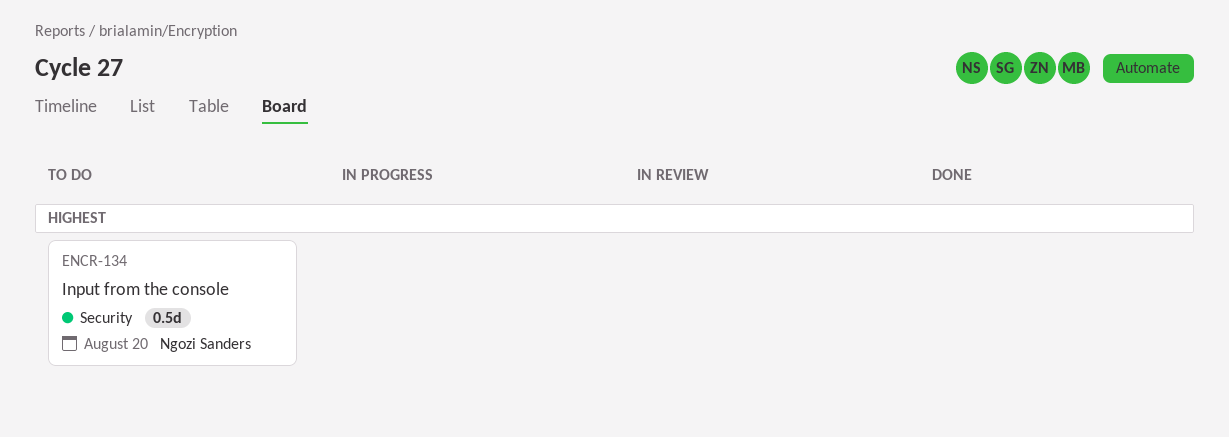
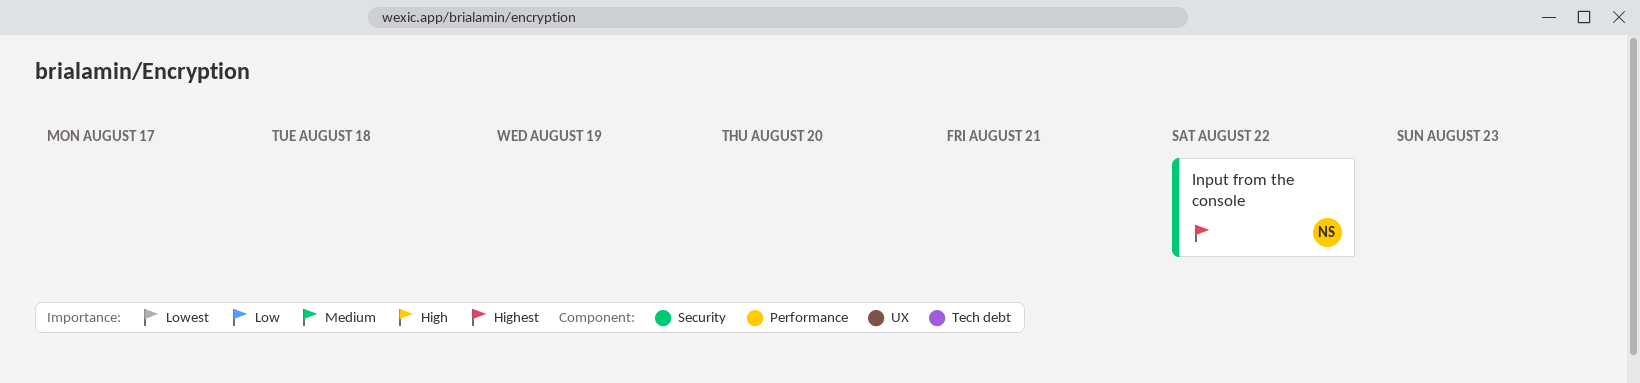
Input from the console, due: Aug 20 -> Aug 22

